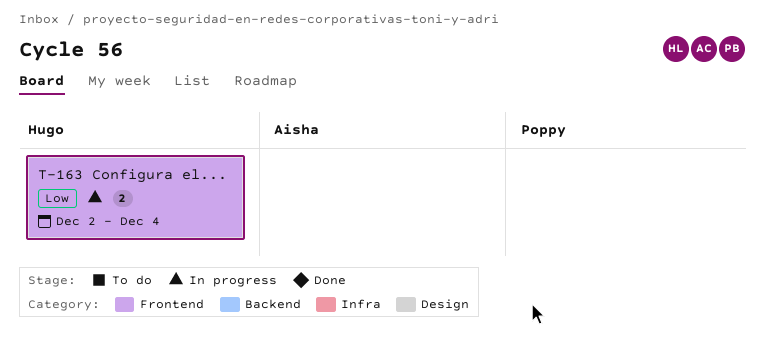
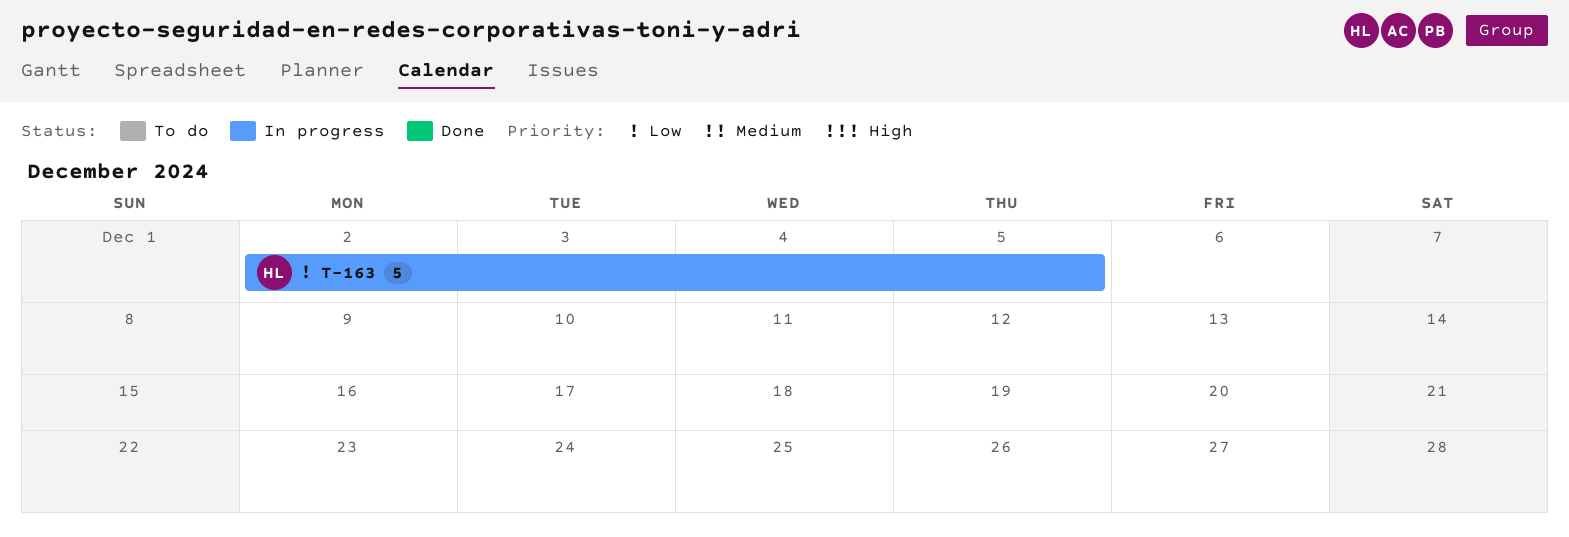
T-163, estimate: 2 -> 5
T-163, due: Dec 4 -> Dec 5

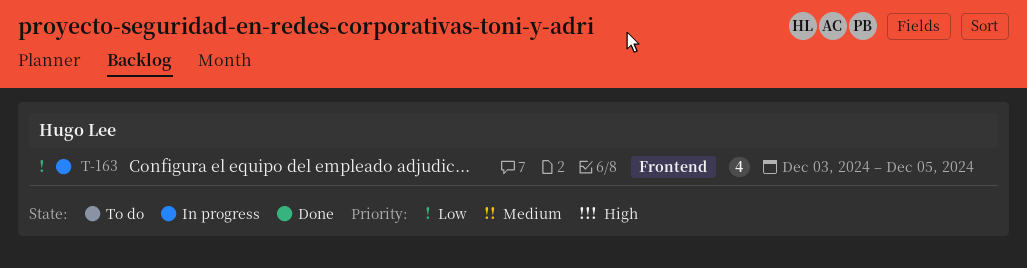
T-163, estimate: 5 -> 4
T-163, start: Dec 2 -> Dec 3

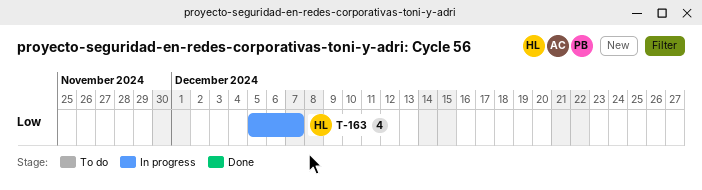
T-163, start: Dec 3 -> Dec 5
T-163, due: Dec 5 -> Dec 7

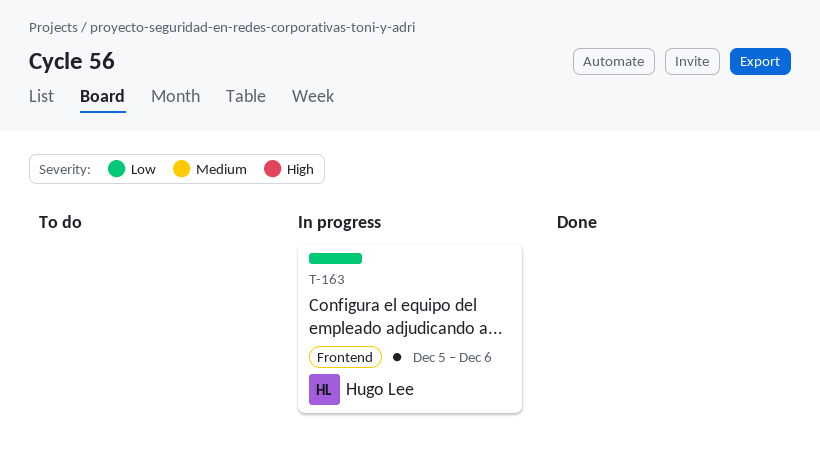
T-163, estimate: 4 -> 1
T-163, due: Dec 7 -> Dec 6

